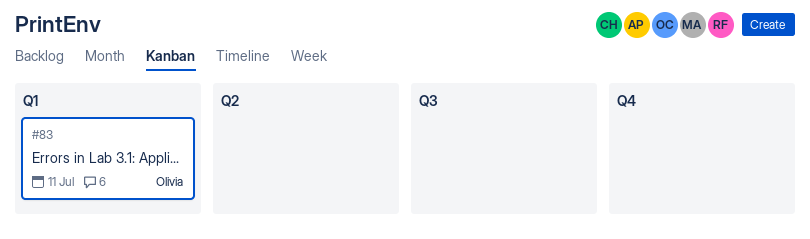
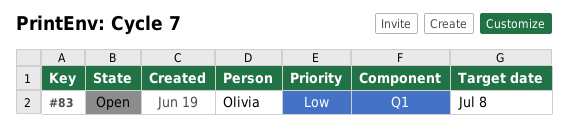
#83, due: Jul 11 -> Jul 8

